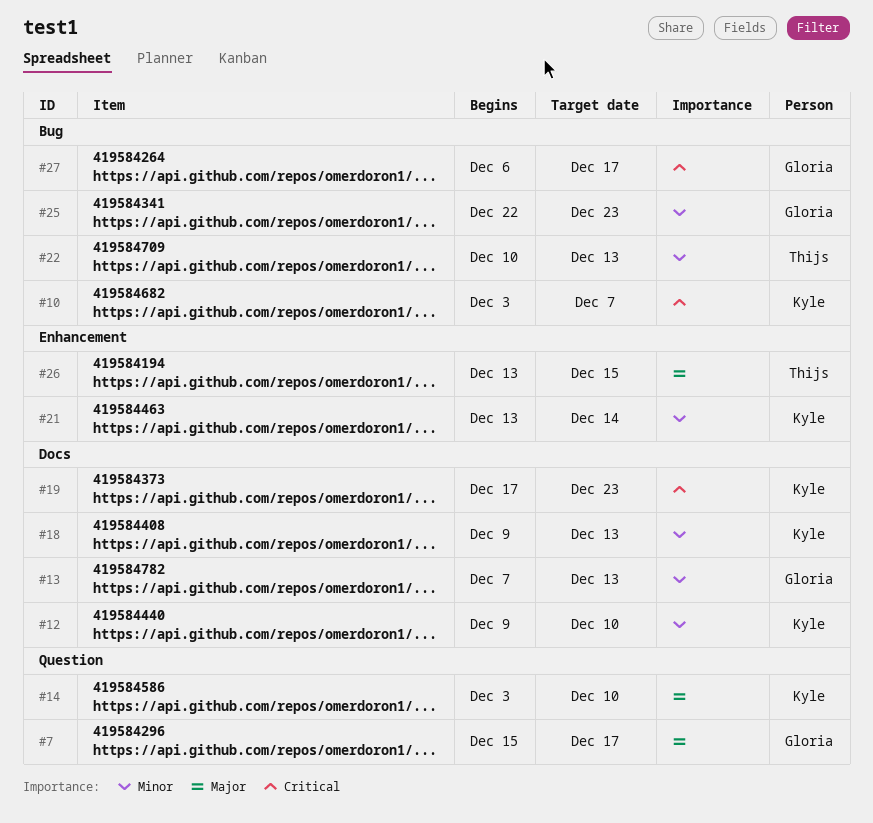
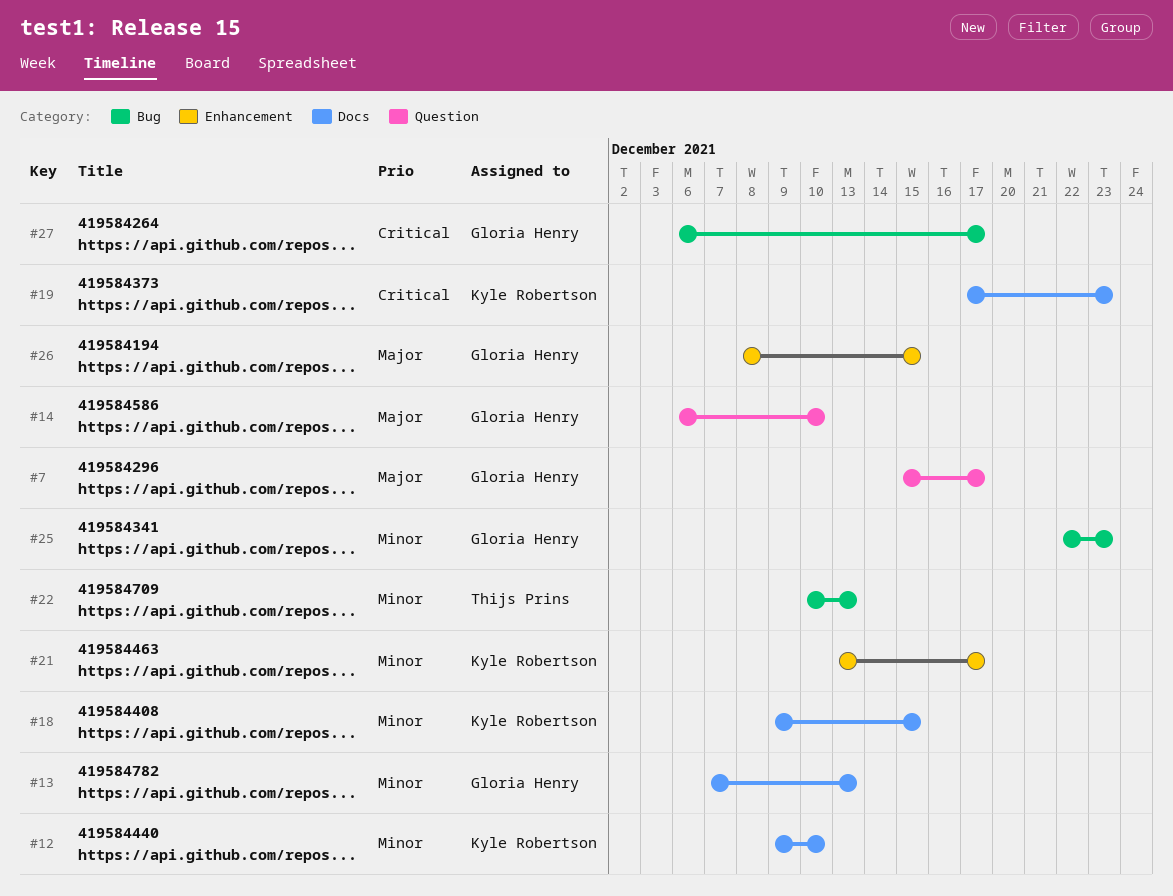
#10: present -> none
#14, owner: Kyle Robertson -> Gloria Henry
#14, start: Dec 3 -> Dec 6
#18, due: Dec 13 -> Dec 15
#21, due: Dec 14 -> Dec 17
#26, owner: Thijs Prins -> Gloria Henry
#26, start: Dec 13 -> Dec 8

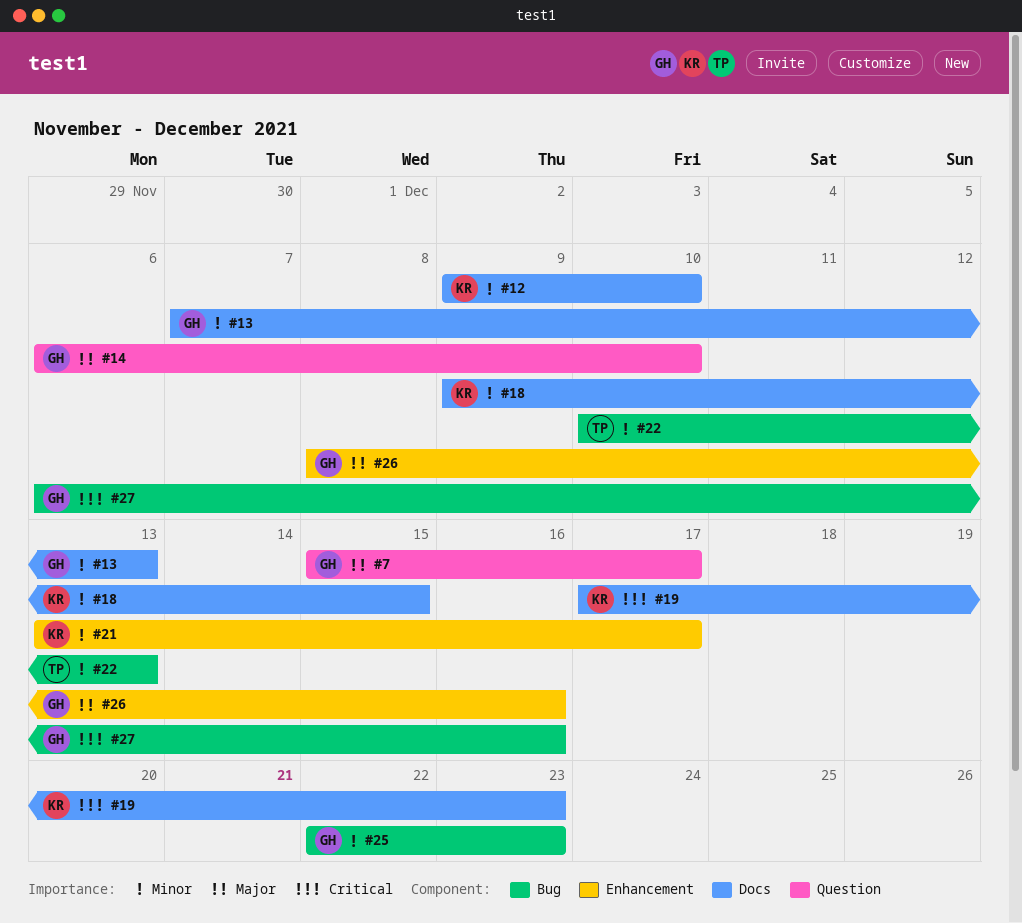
#26, due: Dec 15 -> Dec 16
#27, due: Dec 17 -> Dec 16

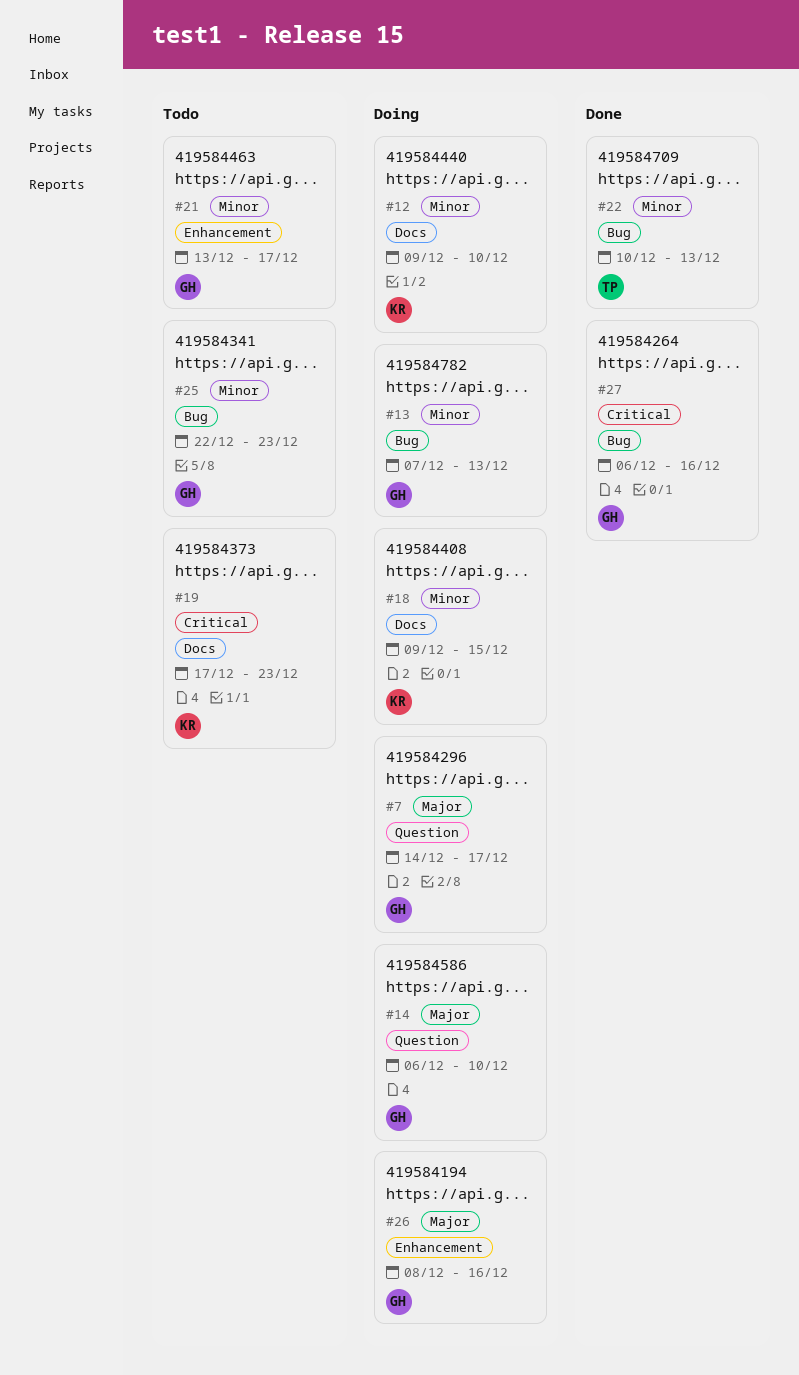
#7, start: Dec 15 -> Dec 14
#13, label: Docs -> Bug
#21, owner: KR -> GH

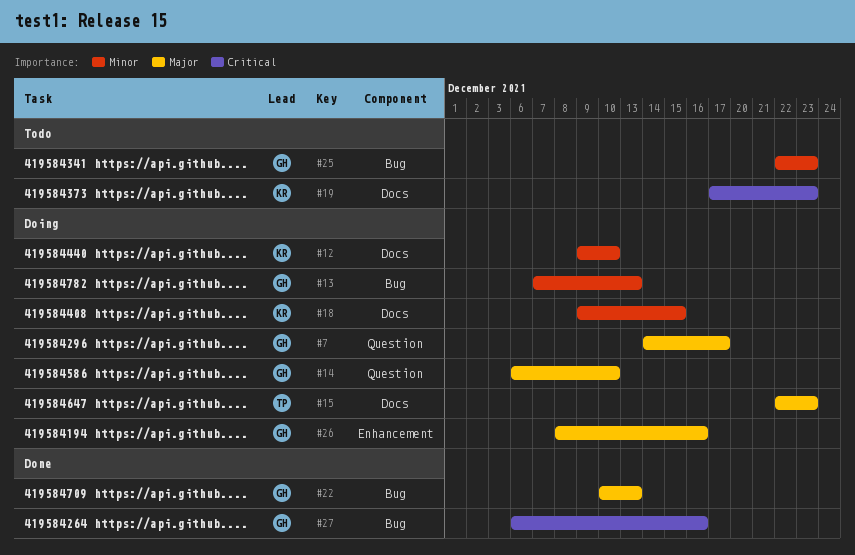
#15: none -> present
#21: present -> none
#22, owner: TP -> GH
#22, priority: Minor -> Major

